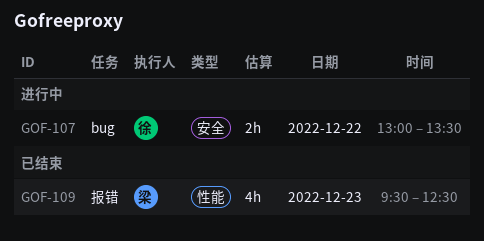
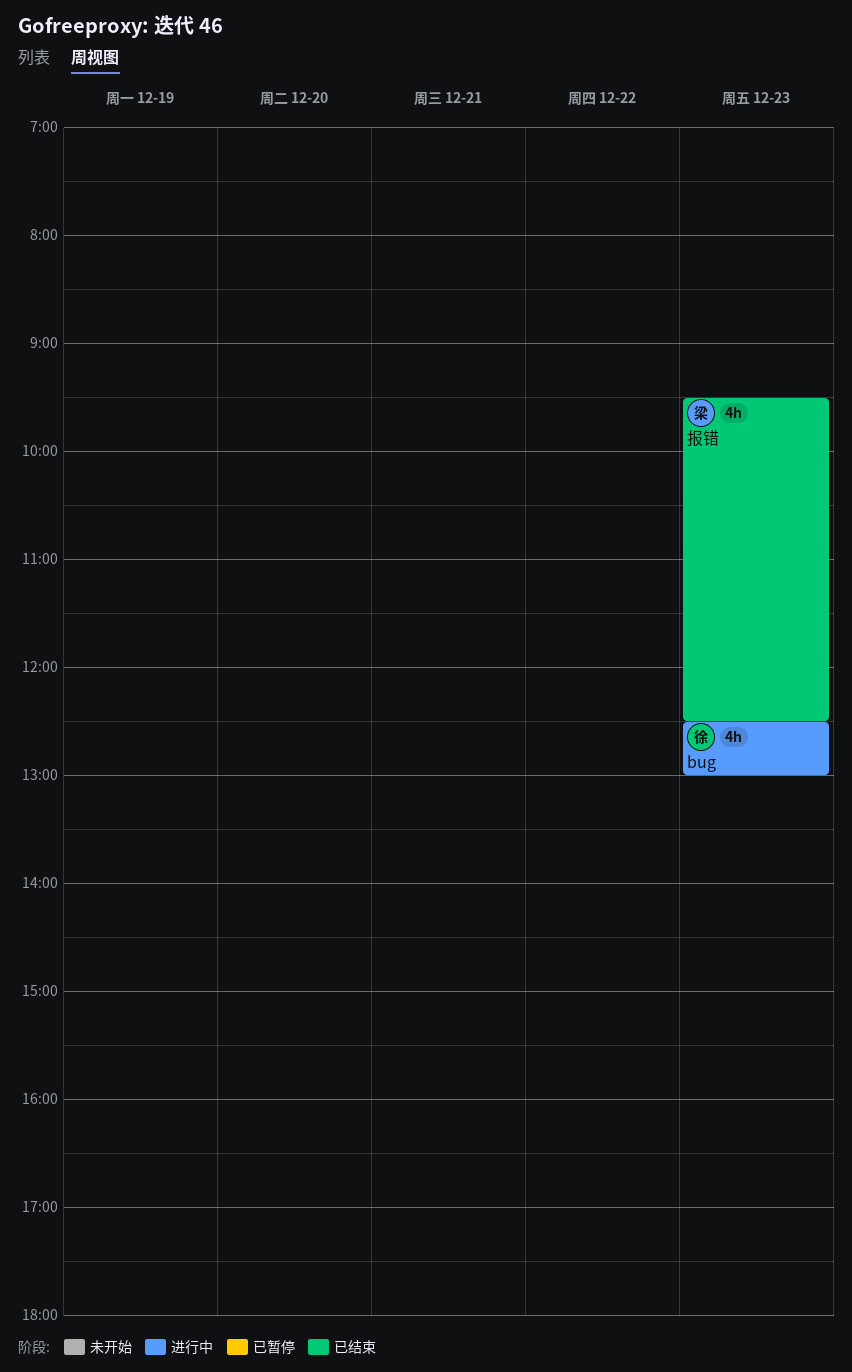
bug, estimate: 2h -> 4h
bug, day: Dec 22 -> Dec 23
bug, begins: 13:00 -> 12:30
bug, ends: 13:30 -> 13:00

